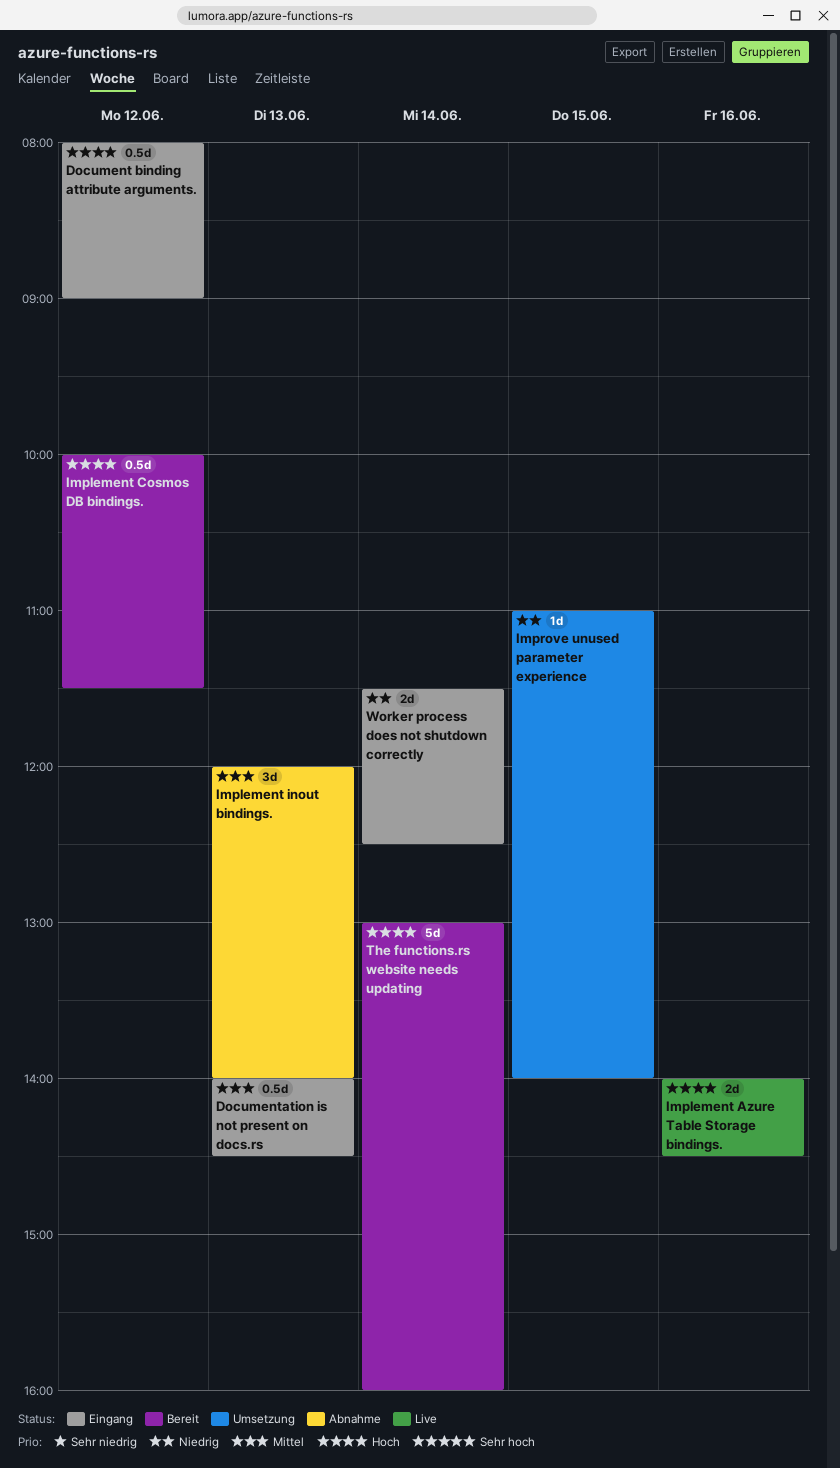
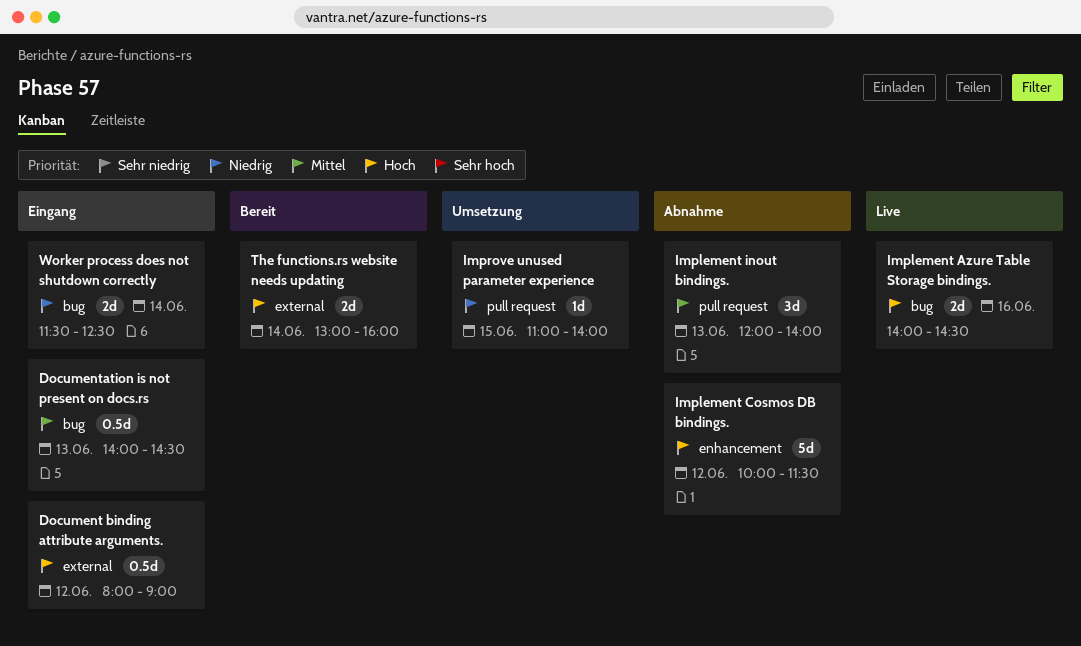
Implement Cosmos DB bindings., status: Bereit -> Abnahme
Implement Cosmos DB bindings., estimate: 0.5d -> 5d
The functions.rs website needs updating, estimate: 5d -> 2d

